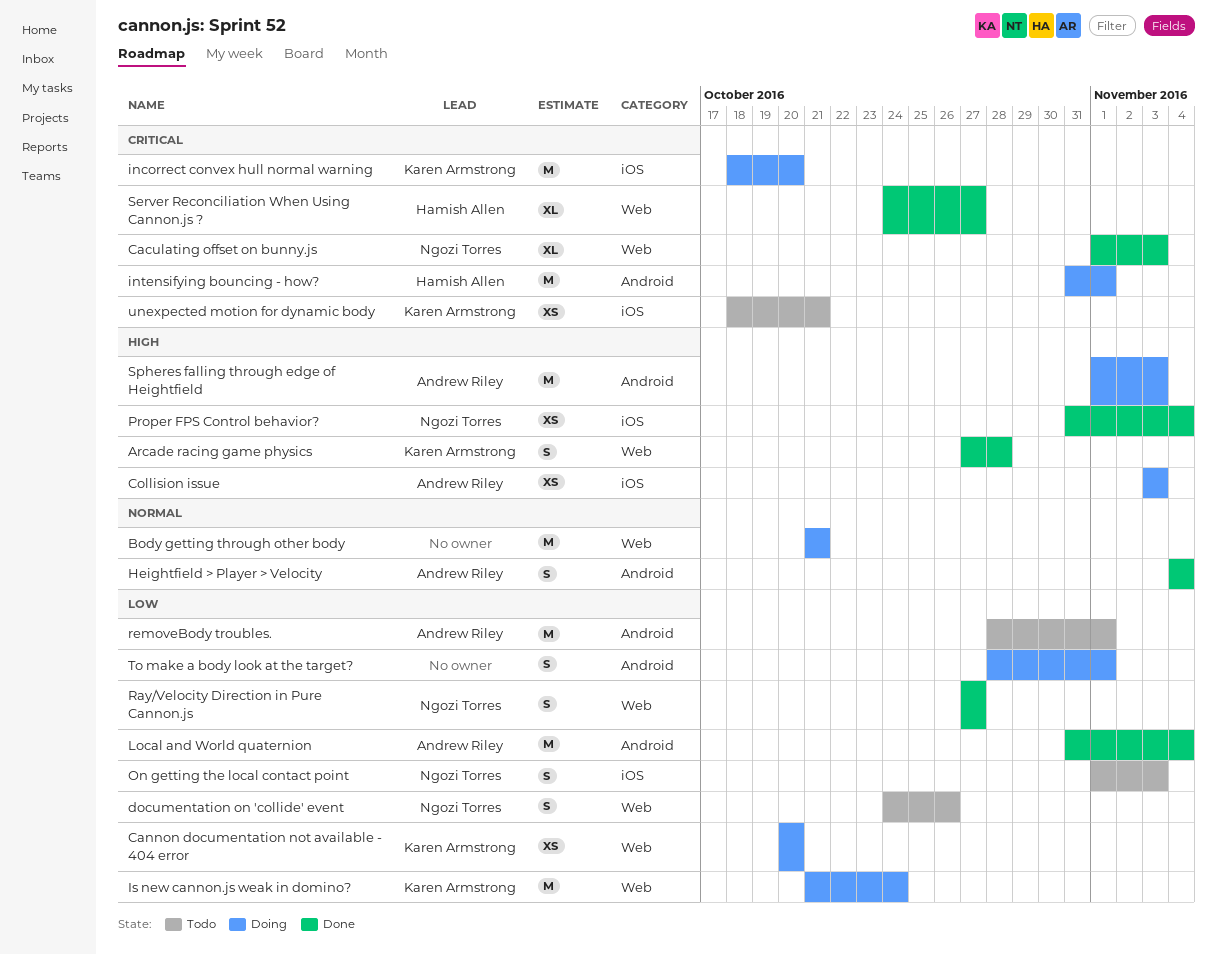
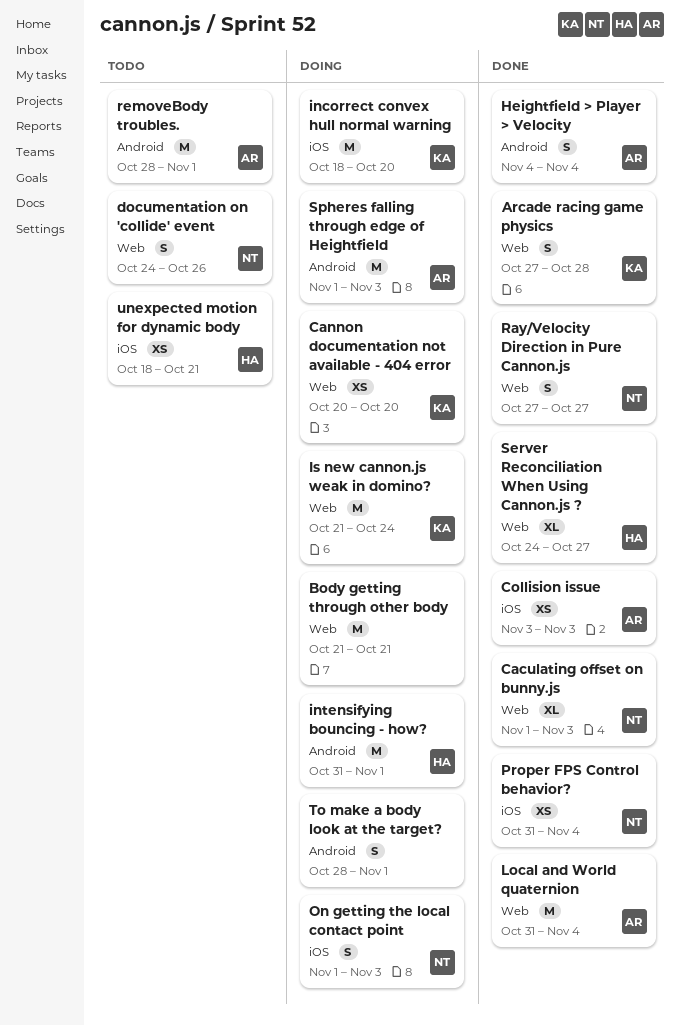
Collision issue, status: Doing -> Done
Local and World quaternion, label: Android -> Web
On getting the local contact point, status: Todo -> Doing
unexpected motion for dynamic body, owner: Karen Armstrong -> Hamish Allen

